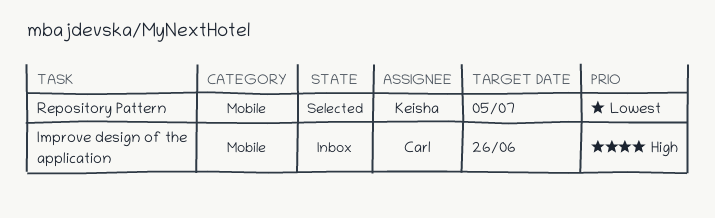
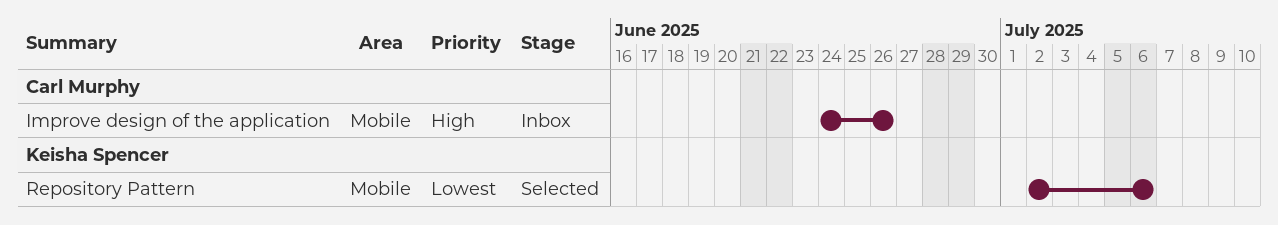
Repository Pattern, due: Jul 5 -> Jul 6

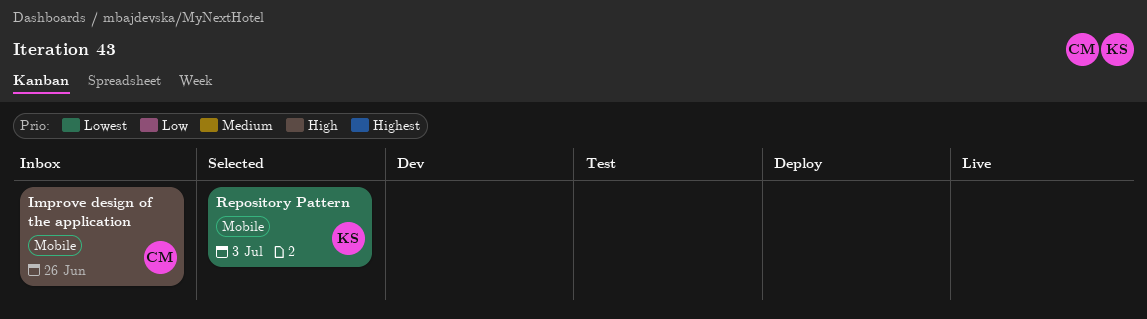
Repository Pattern, due: Jul 6 -> Jul 3

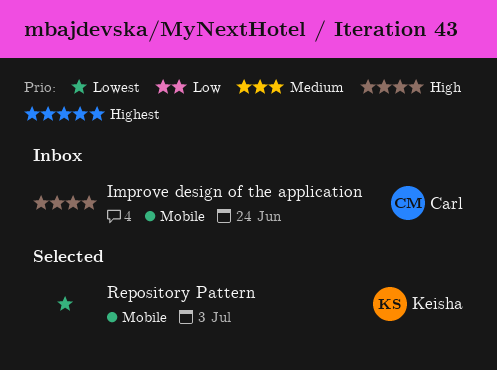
Improve design of the application, due: Jun 26 -> Jun 24

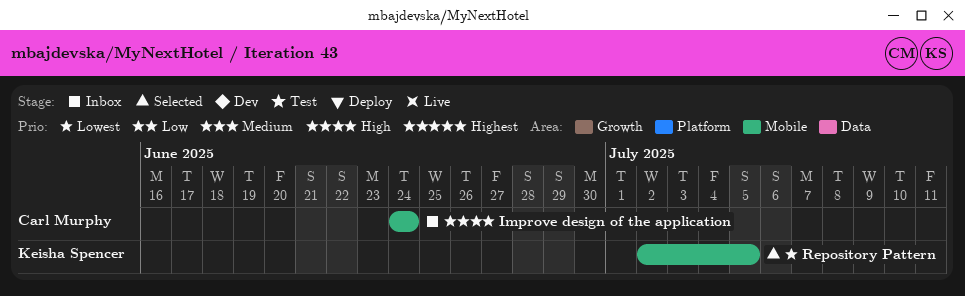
Repository Pattern, due: Jul 3 -> Jul 5

